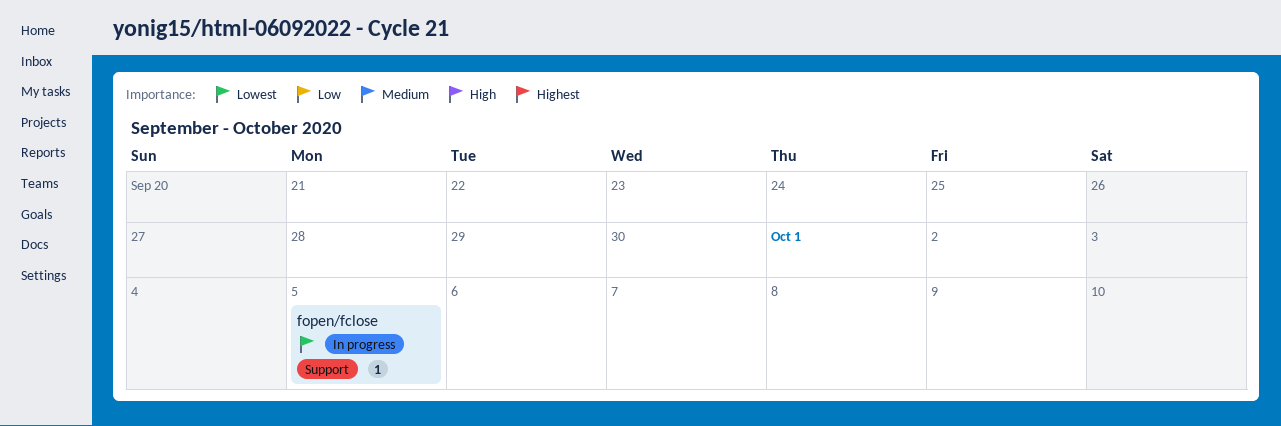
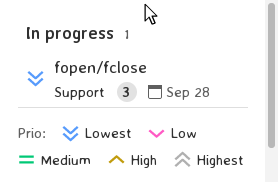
fopen/fclose, estimate: 1 -> 3
fopen/fclose, due: Oct 5 -> Sep 28

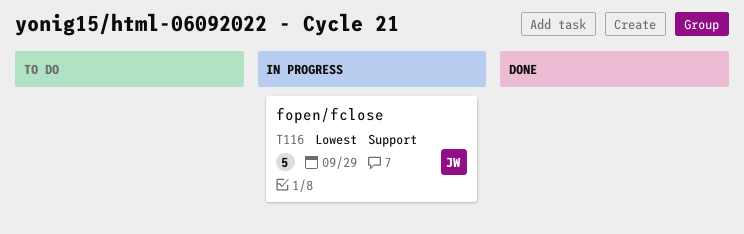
fopen/fclose, estimate: 3 -> 5
fopen/fclose, due: Sep 28 -> Sep 29

